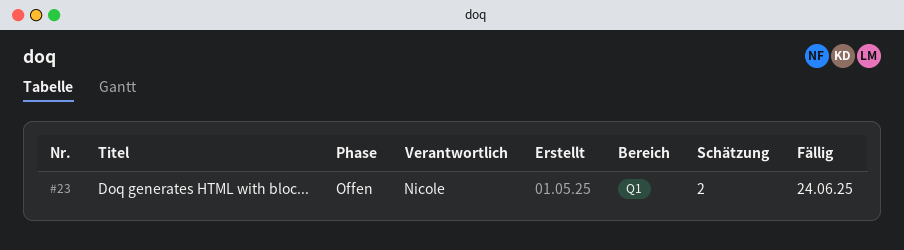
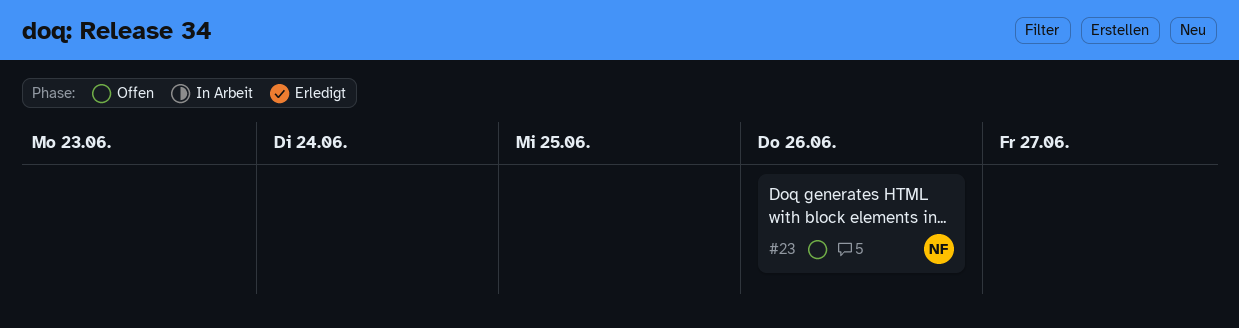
#23, due: Jun 24 -> Jun 26

